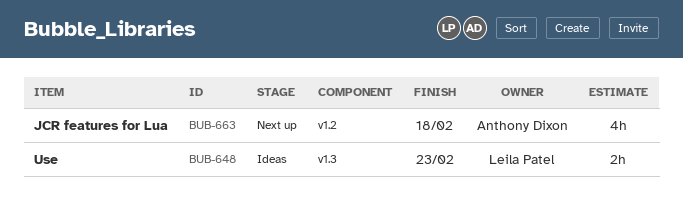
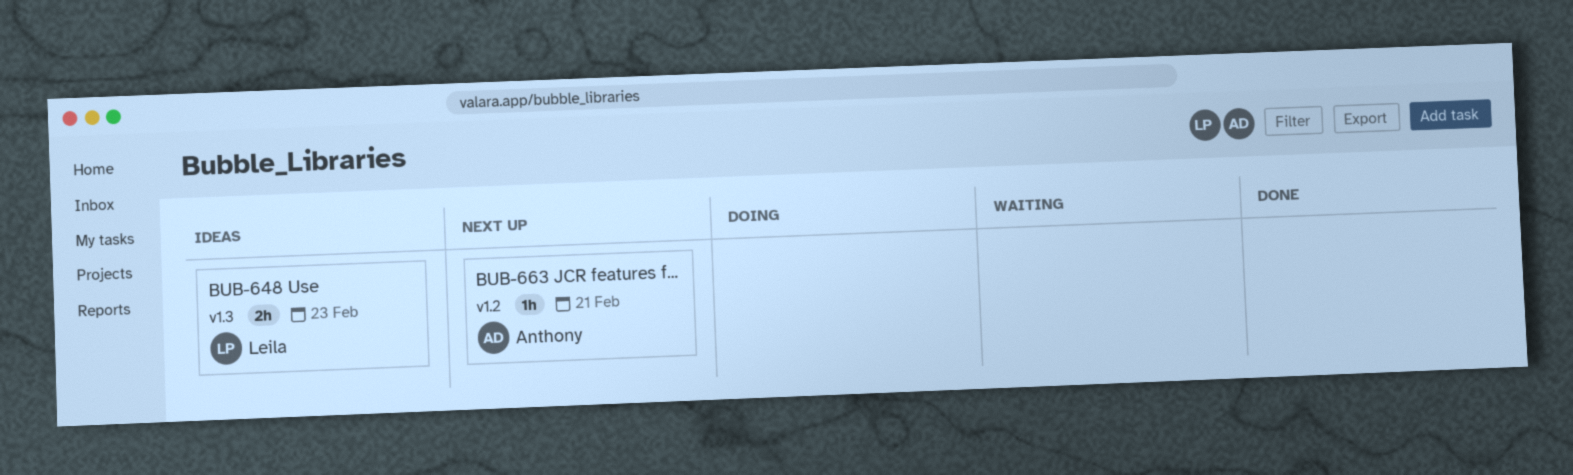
BUB-663, estimate: 4h -> 1h
BUB-663, due: Feb 18 -> Feb 21

